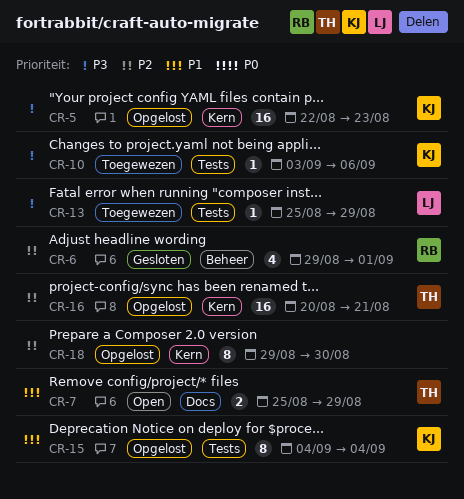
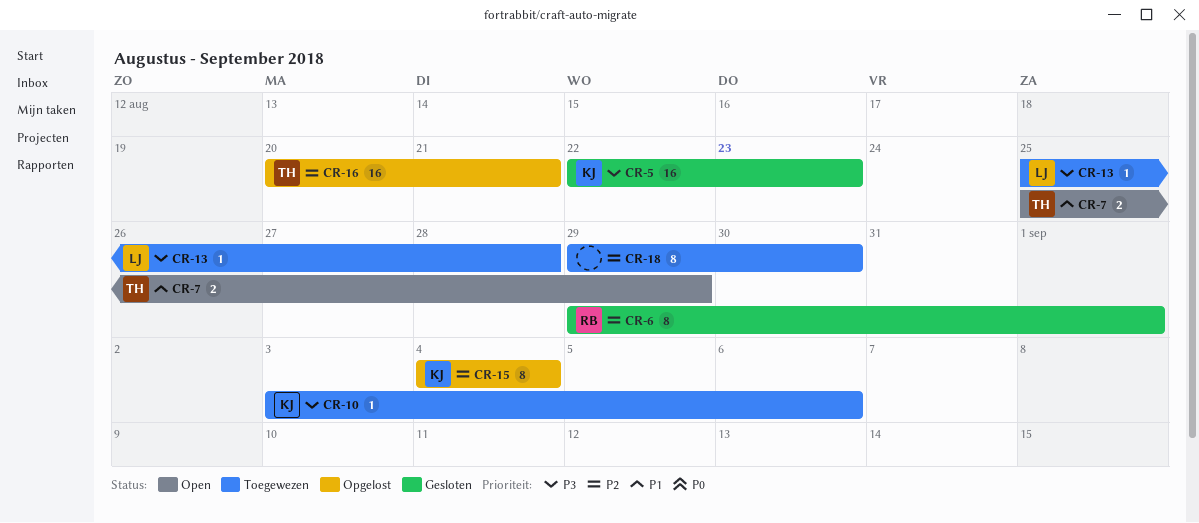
CR-5, status: Opgelost -> Gesloten
CR-6, estimate: 4 -> 8
CR-13, due: Aug 29 -> Aug 28
CR-15, priority: P1 -> P2
CR-18, status: Opgelost -> Toegewezen

